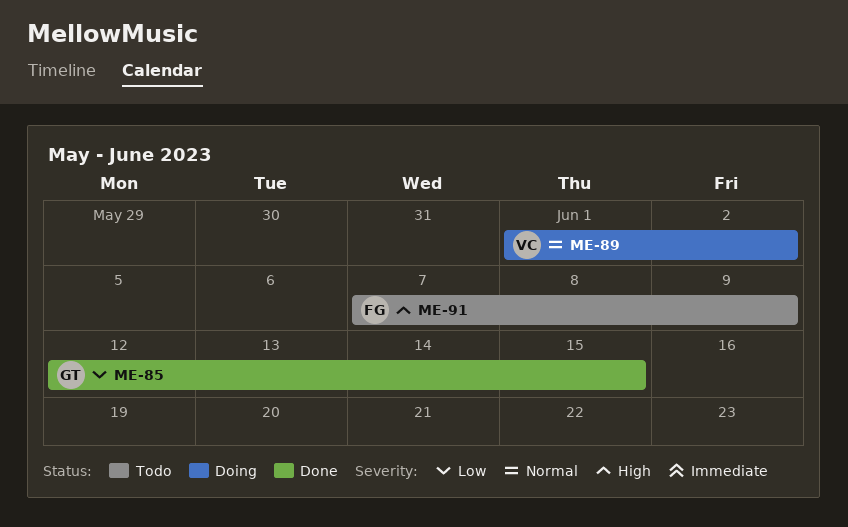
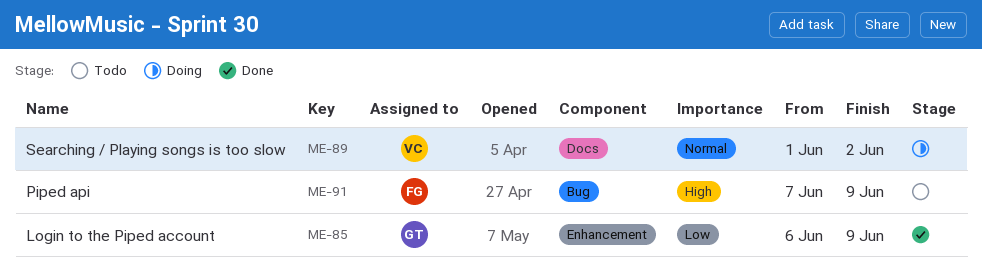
ME-85, start: Jun 12 -> Jun 6
ME-85, due: Jun 15 -> Jun 9

